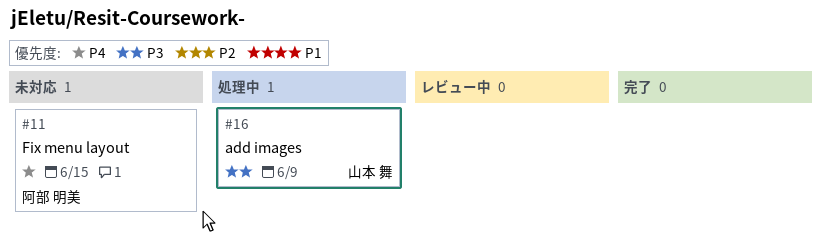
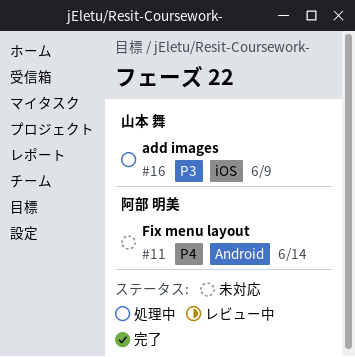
#11, due: Jun 15 -> Jun 14

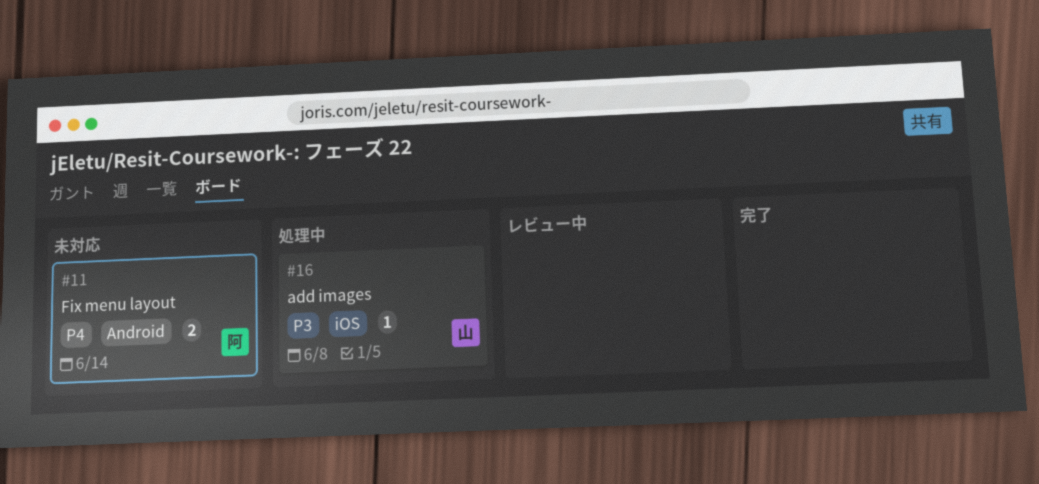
#16, due: Jun 9 -> Jun 8

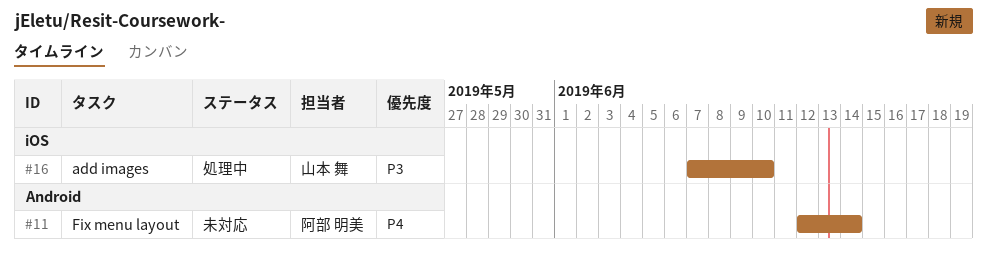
#16, due: Jun 8 -> Jun 10

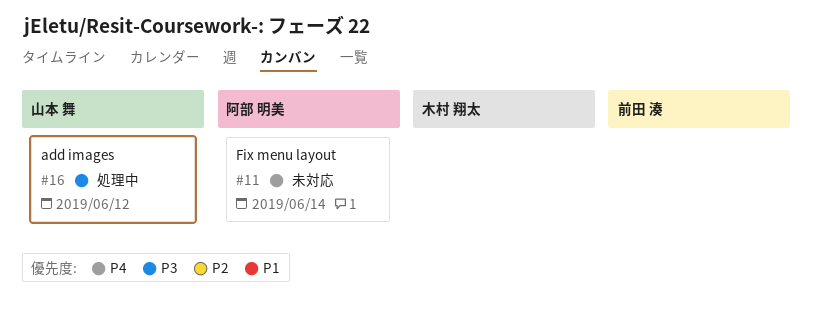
#16, due: Jun 10 -> Jun 12

